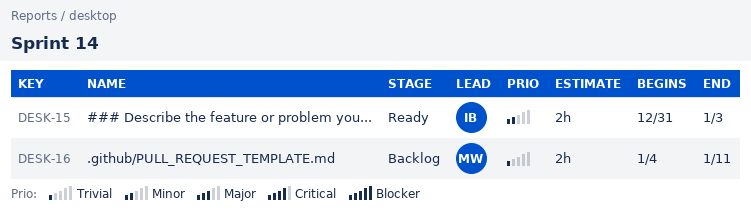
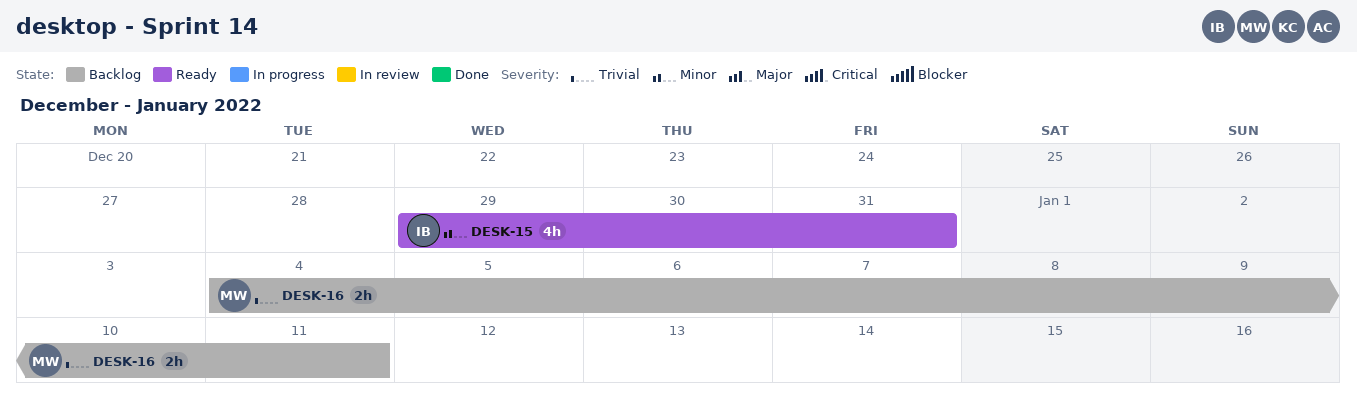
DESK-15, estimate: 2h -> 4h
DESK-15, start: Dec 31 -> Dec 29
DESK-15, due: Jan 3 -> Dec 31

